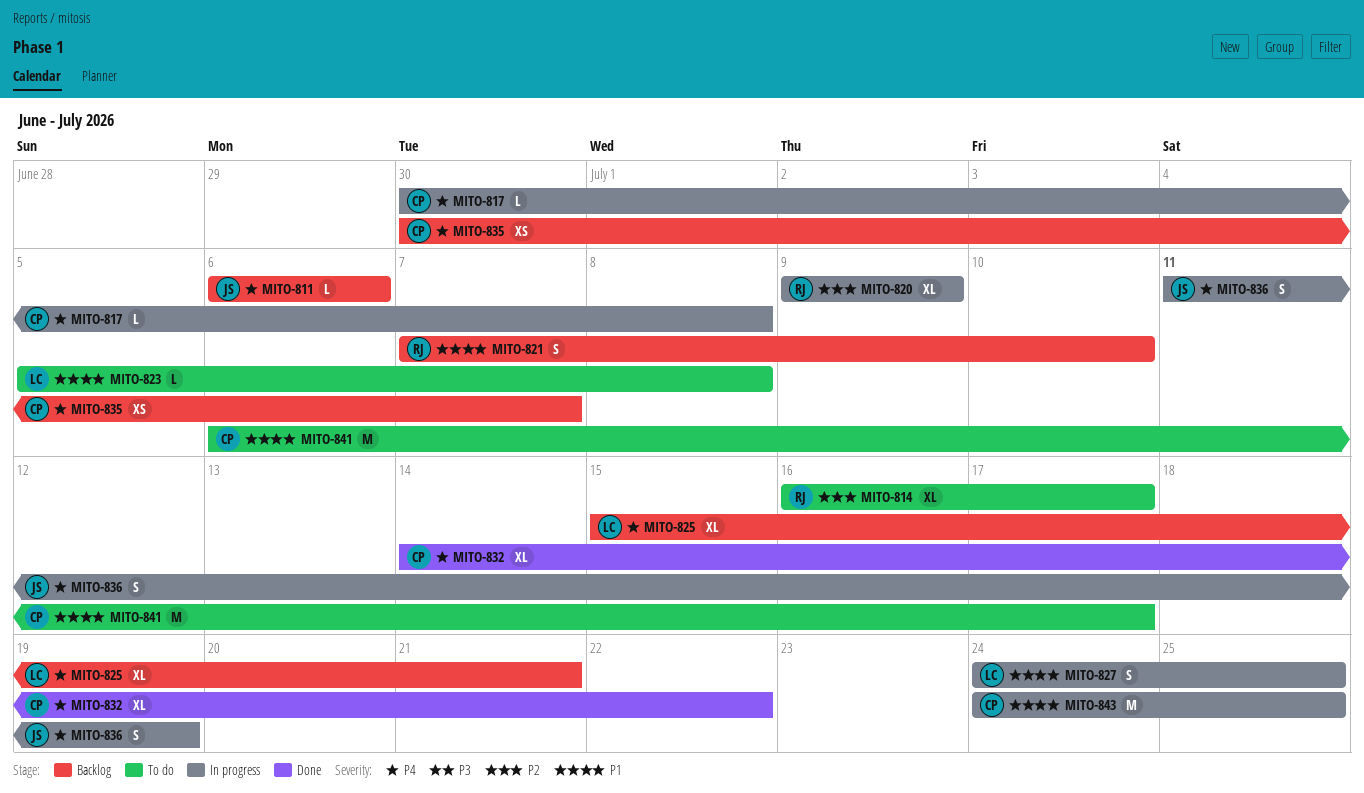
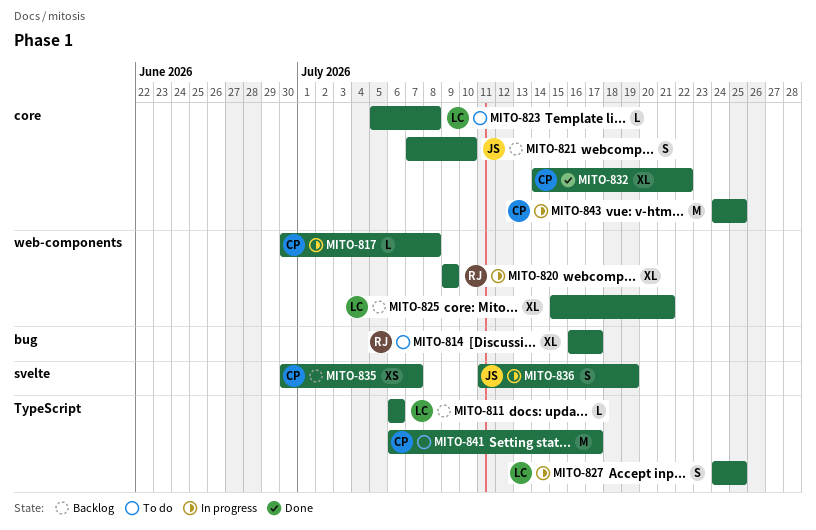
MITO-811, owner: JS -> LC
MITO-821, owner: RJ -> JS

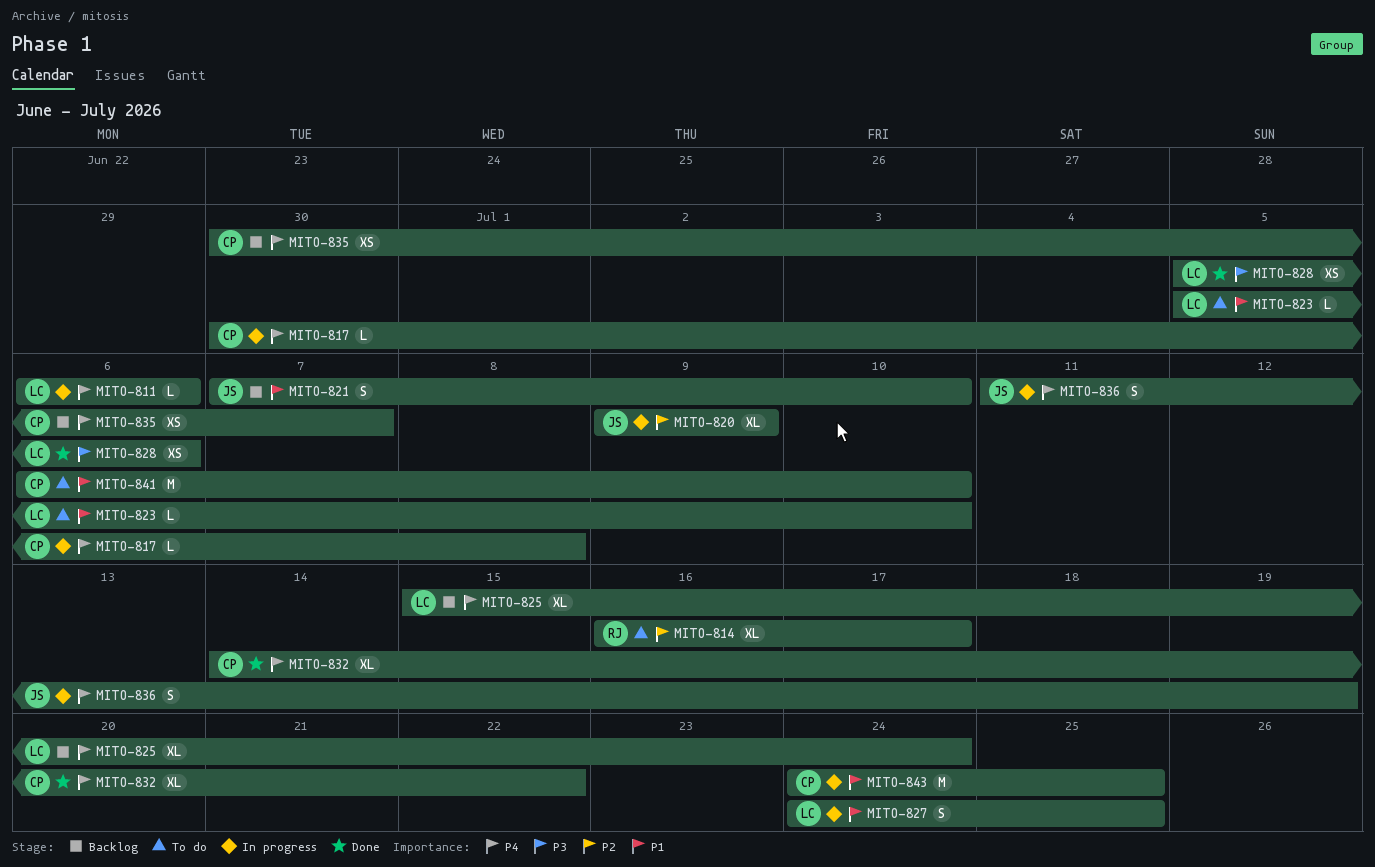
MITO-811, status: Backlog -> In progress
MITO-820, owner: RJ -> JS
MITO-823, due: Jul 8 -> Jul 10
MITO-825, due: Jul 21 -> Jul 24
MITO-828: none -> present
MITO-841, due: Jul 17 -> Jul 10

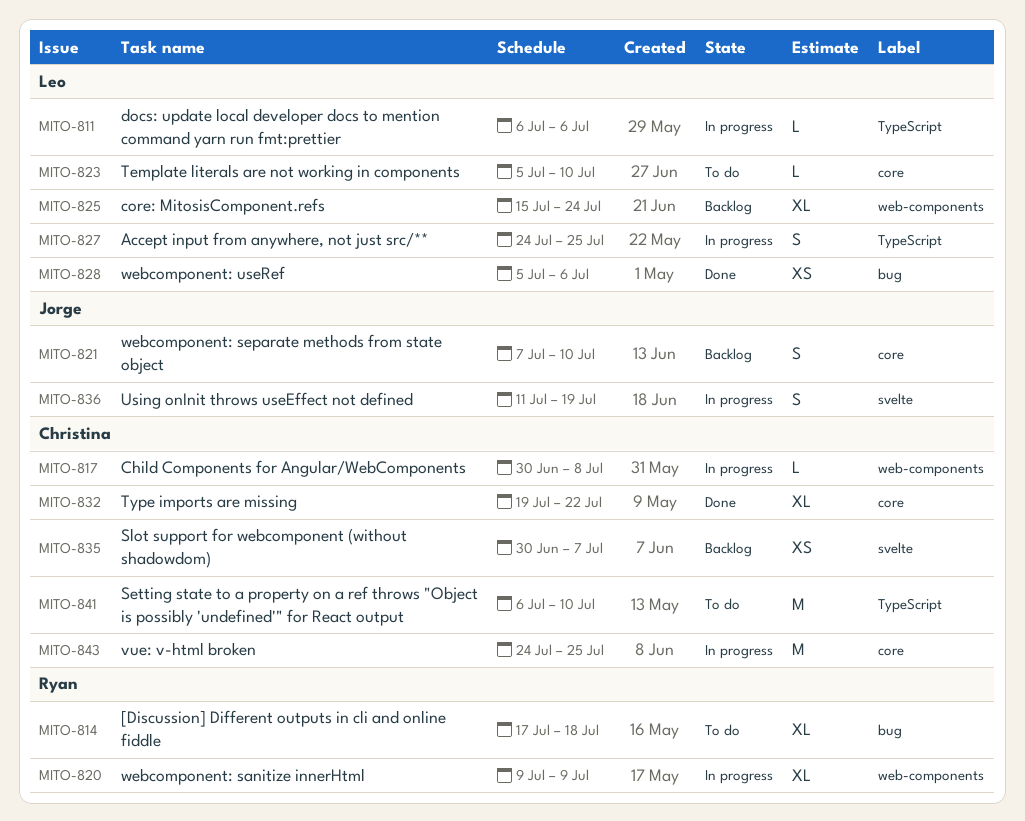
MITO-814, start: Jul 16 -> Jul 17
MITO-814, due: Jul 17 -> Jul 18
MITO-820, owner: Jorge -> Ryan
MITO-832, start: Jul 14 -> Jul 19

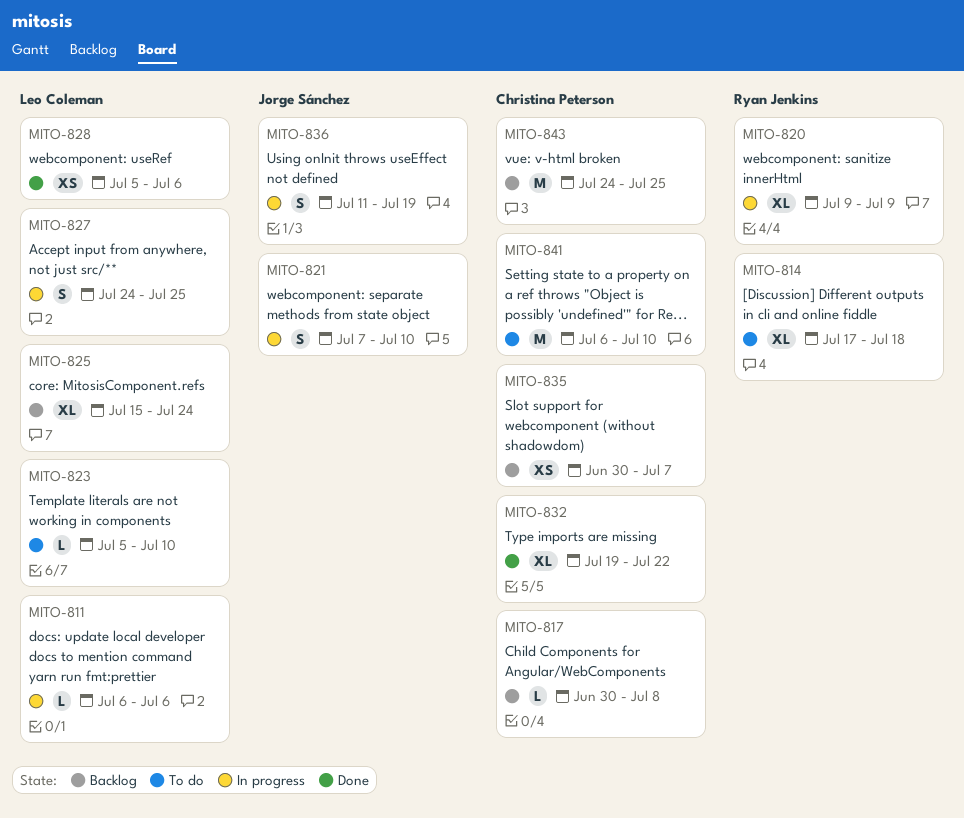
MITO-817, status: In progress -> Backlog
MITO-821, status: Backlog -> In progress
MITO-843, status: In progress -> Backlog

